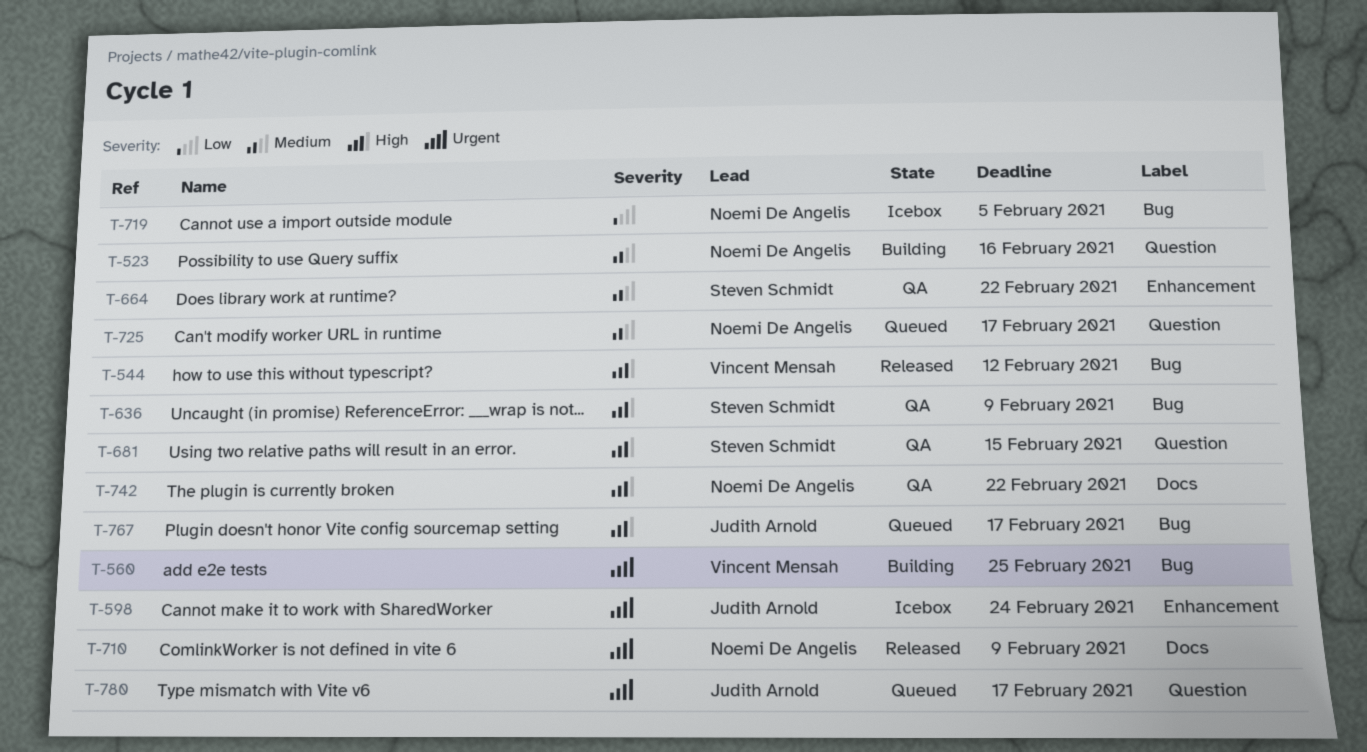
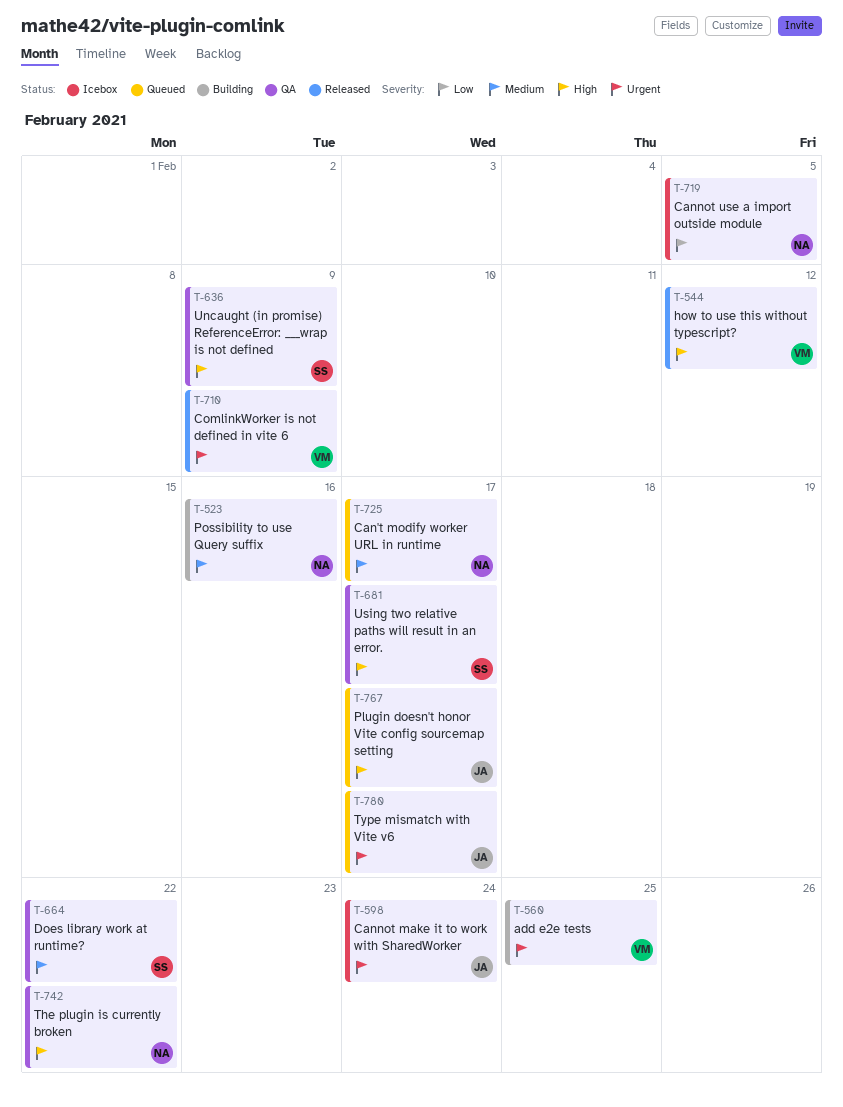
T-681, due: Feb 15 -> Feb 17
T-710, owner: Noemi De Angelis -> Vincent Mensah

